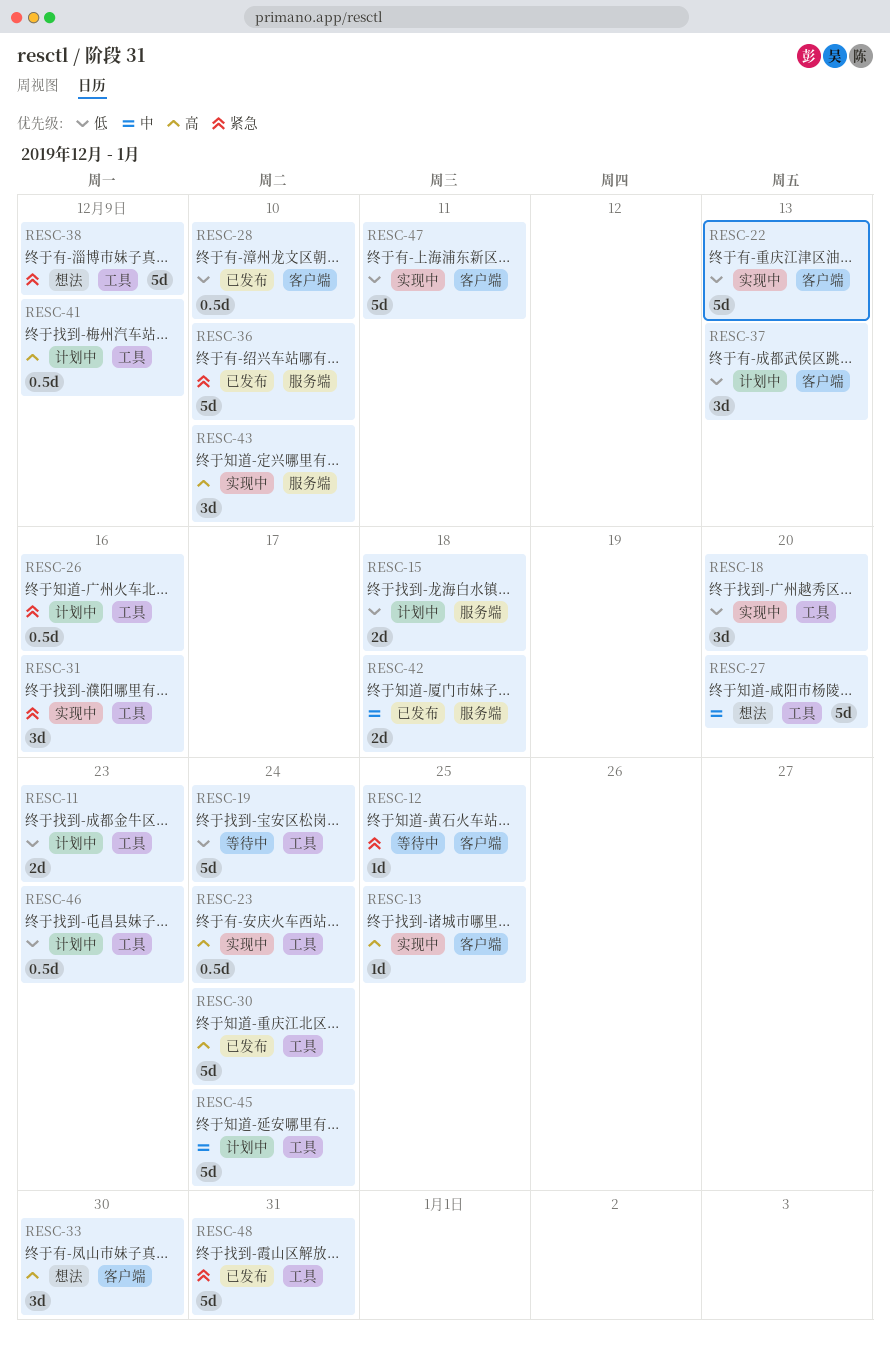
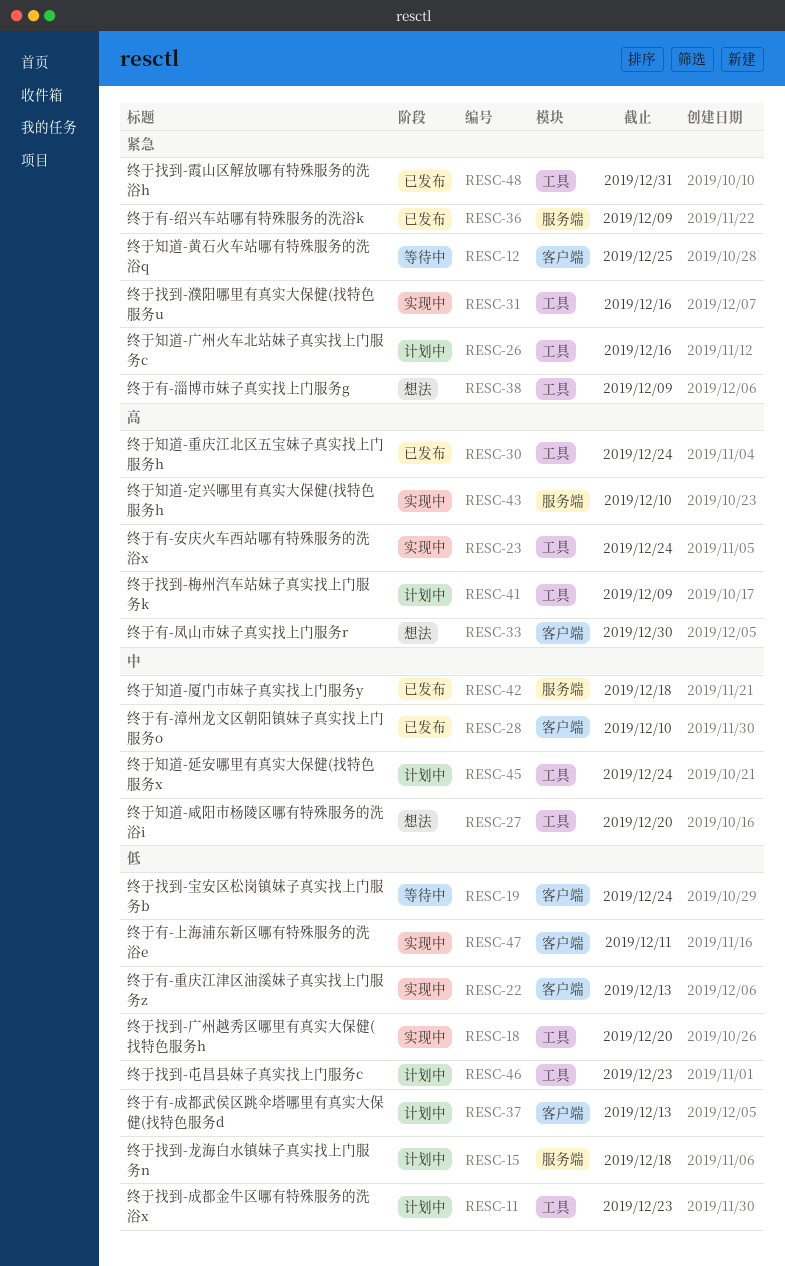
RESC-13: present -> none
RESC-19, label: 工具 -> 客户端
RESC-28, priority: 低 -> 中
RESC-36, due: Dec 10 -> Dec 9

